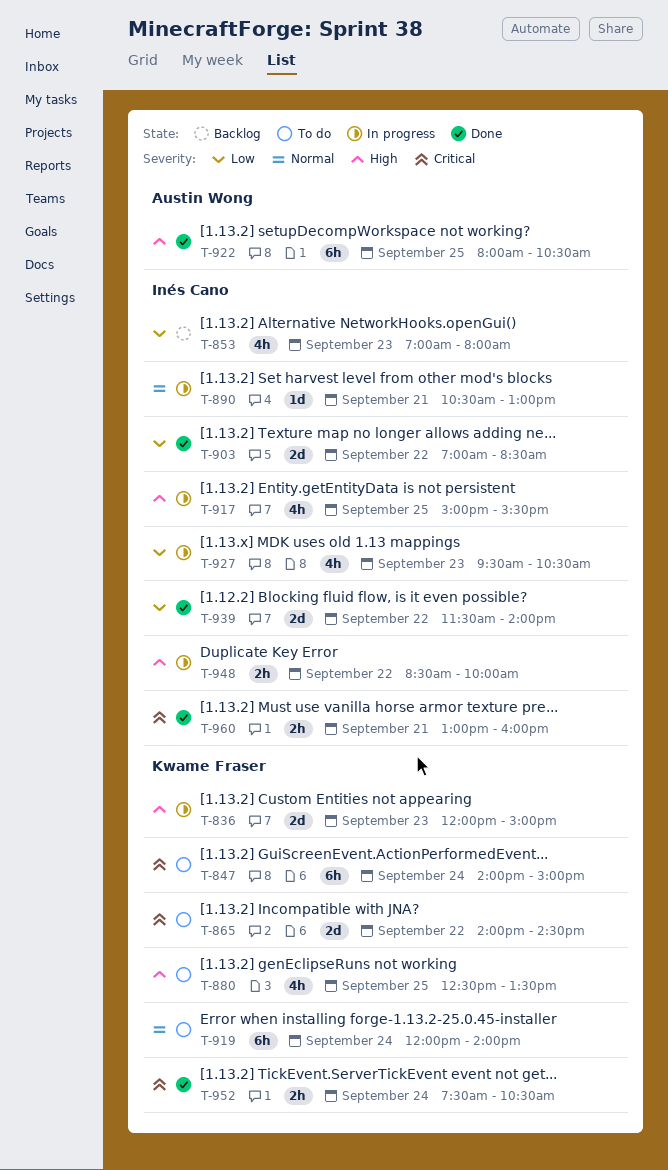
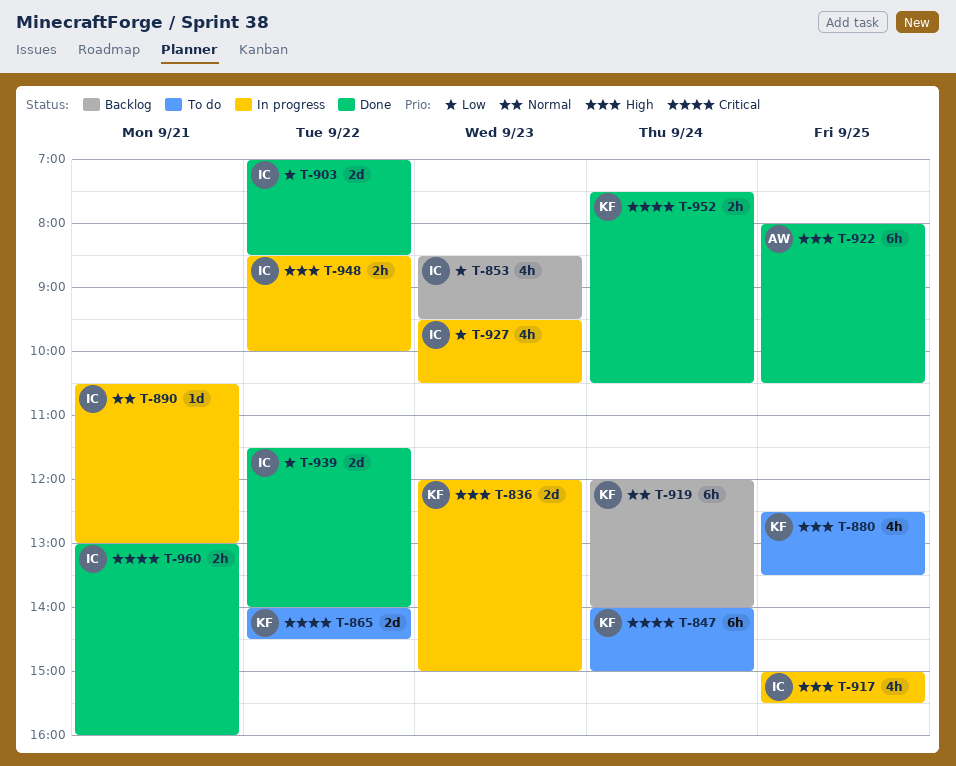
T-853, begins: 07:00 -> 08:30
T-853, ends: 08:00 -> 09:30
T-919, status: To do -> Backlog

